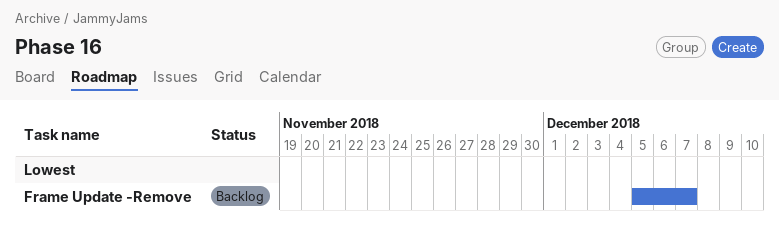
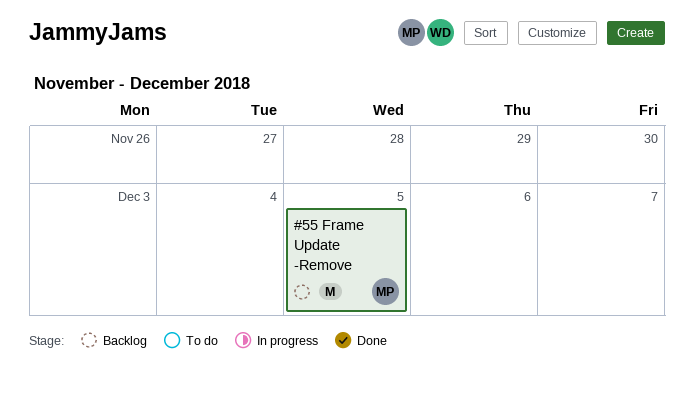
Frame Update -Remove, due: Dec 7 -> Dec 5

